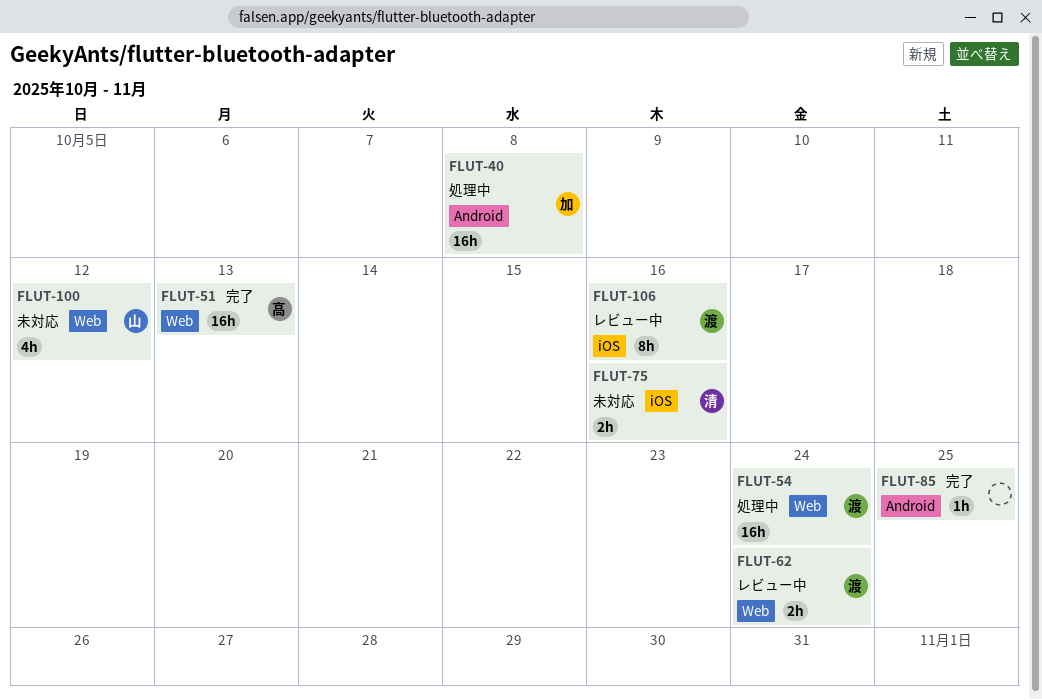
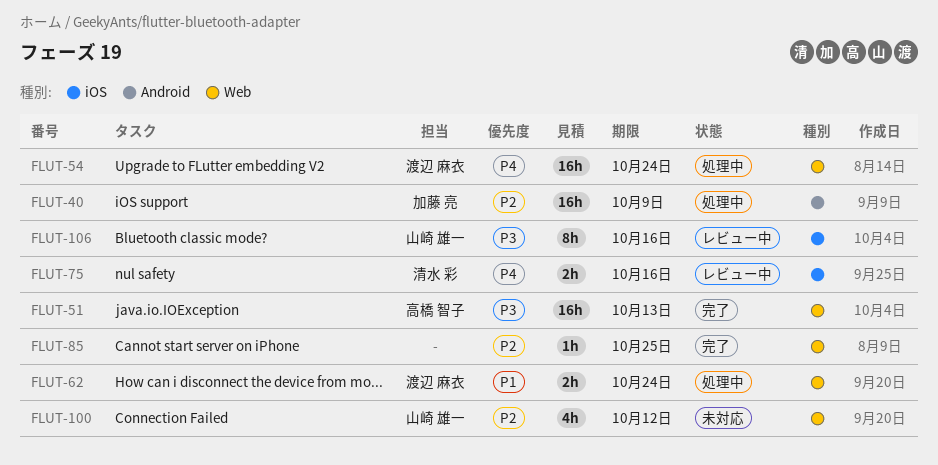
FLUT-40, due: Oct 8 -> Oct 9
FLUT-62, status: レビュー中 -> 処理中
FLUT-75, status: 未対応 -> レビュー中
FLUT-85, label: Android -> Web
FLUT-106, owner: 渡辺 麻衣 -> 山崎 雄一

